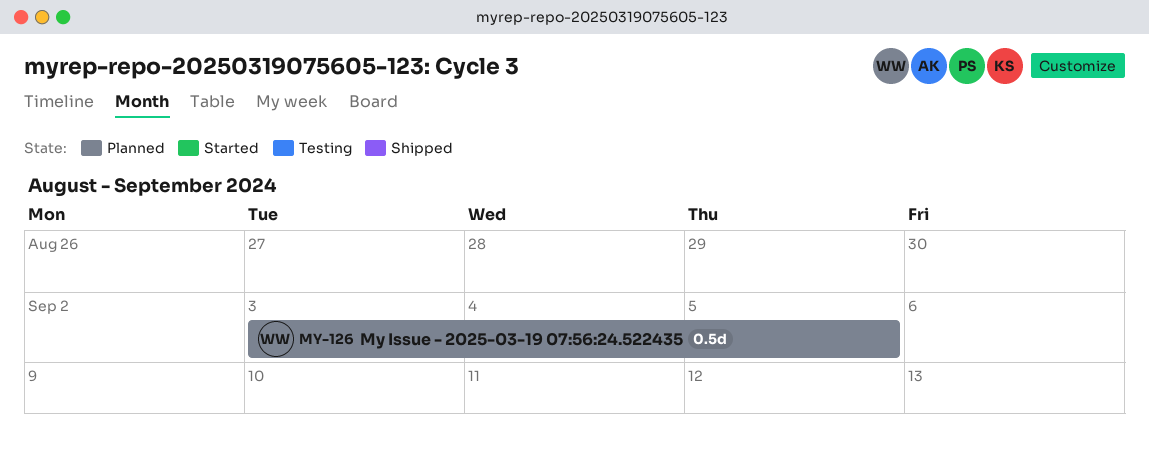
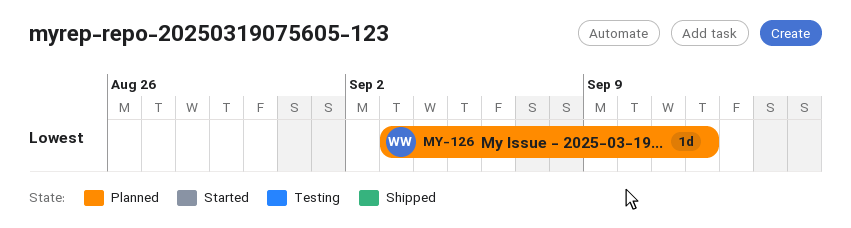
MY-126, estimate: 0.5d -> 1d
MY-126, due: Sep 5 -> Sep 12

